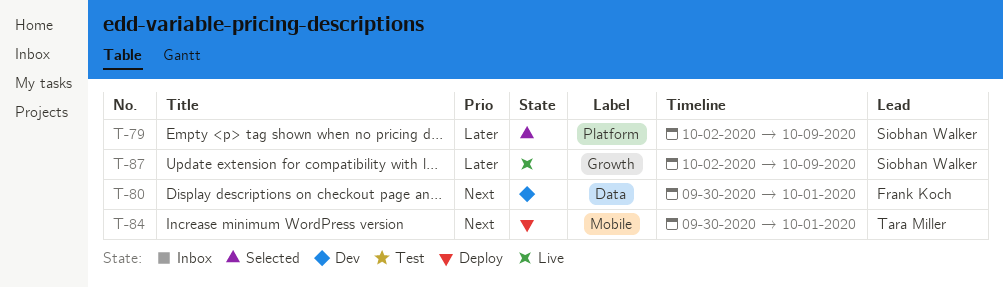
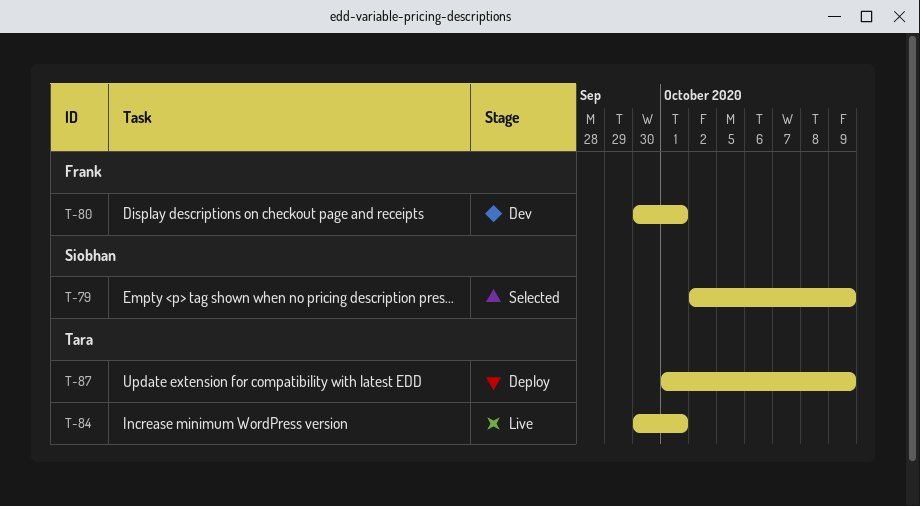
T-84, status: Deploy -> Live
T-87, status: Live -> Deploy
T-87, owner: Siobhan Walker -> Tara Miller
T-87, start: Oct 2 -> Oct 1

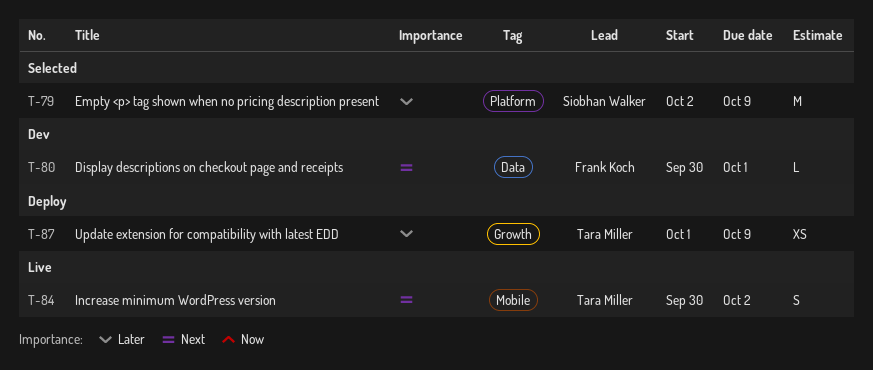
T-84, due: Oct 1 -> Oct 2

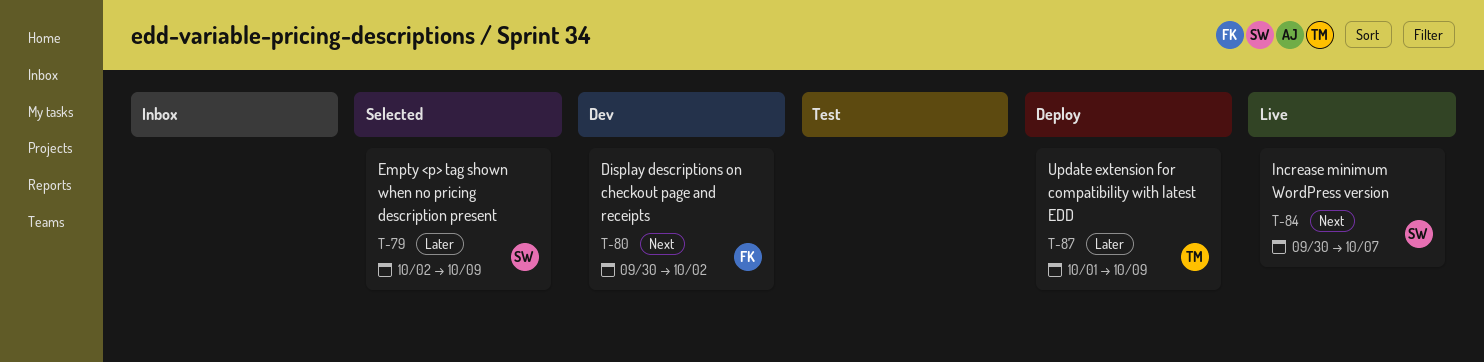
T-80, due: Oct 1 -> Oct 2
T-84, owner: Tara Miller -> Siobhan Walker
T-84, due: Oct 2 -> Oct 7

